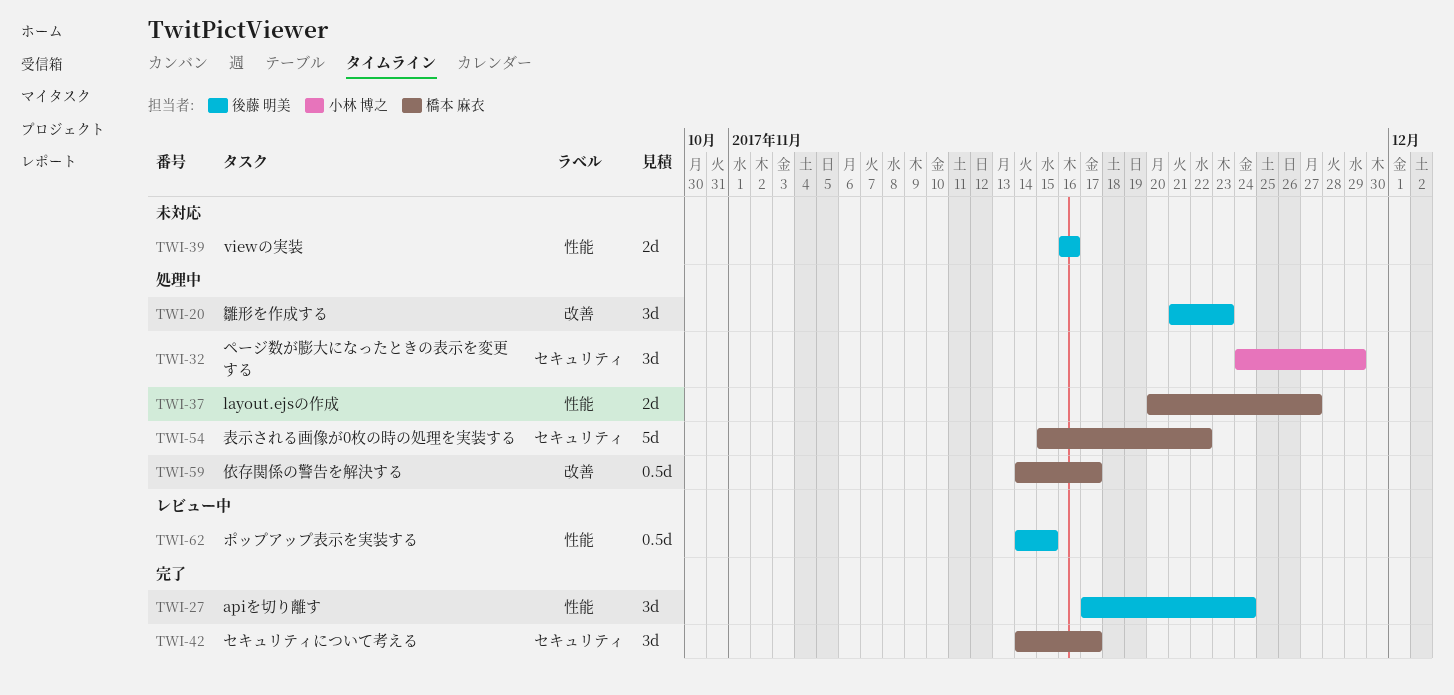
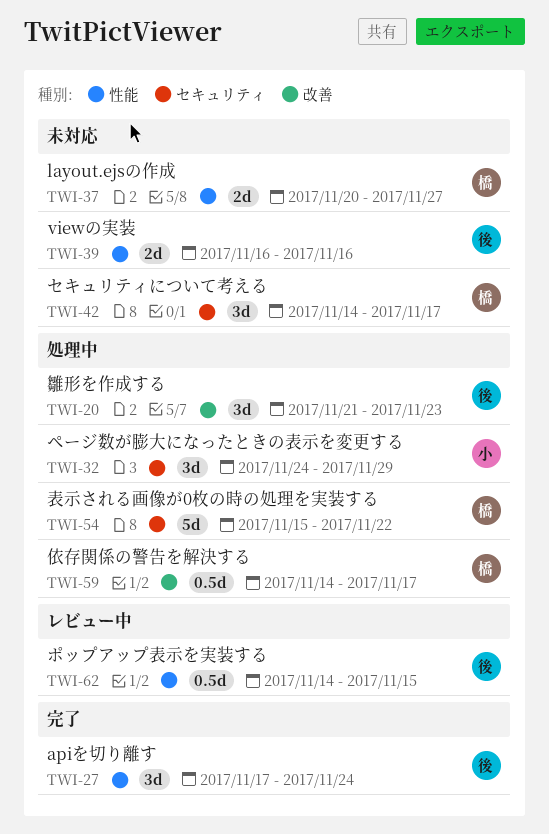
TWI-37, status: 処理中 -> 未対応
TWI-42, status: 完了 -> 未対応

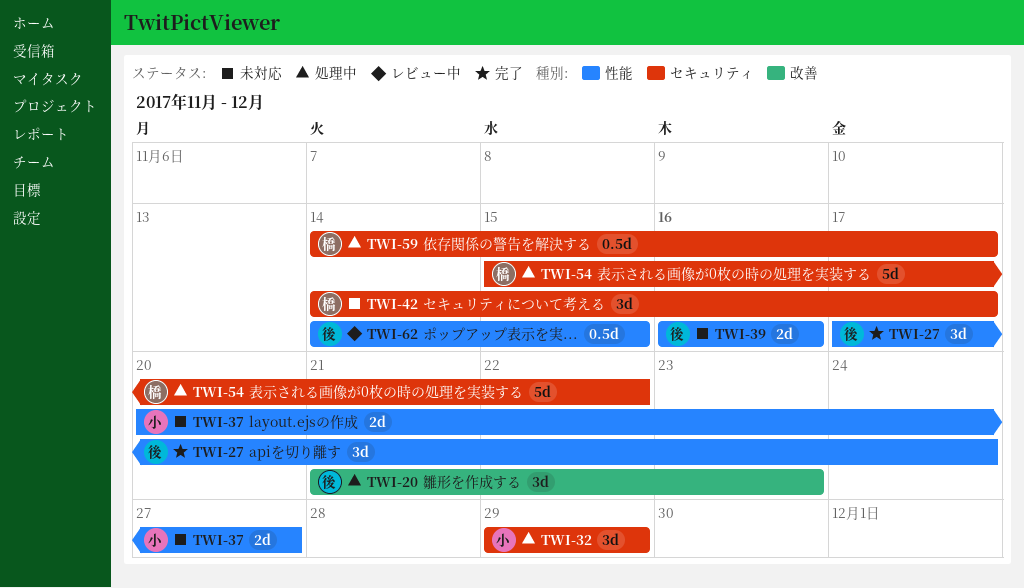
TWI-32, start: Nov 24 -> Nov 29
TWI-37, owner: 橋 -> 小
TWI-59, label: 改善 -> セキュリティ

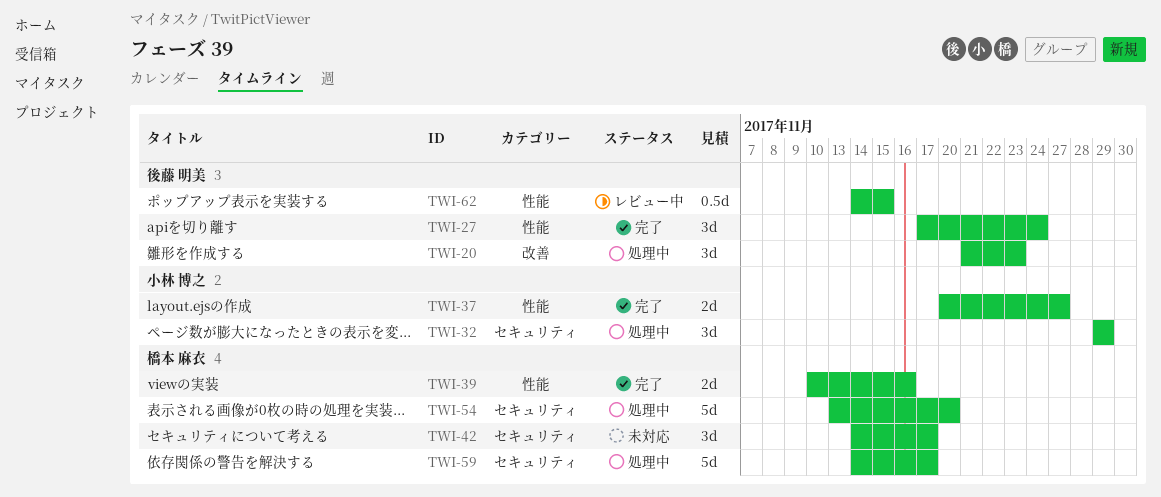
TWI-37, status: 未対応 -> 完了
TWI-39, status: 未対応 -> 完了
TWI-39, owner: 後藤 明美 -> 橋本 麻衣
TWI-39, start: Nov 16 -> Nov 10
TWI-54, start: Nov 15 -> Nov 13
TWI-54, due: Nov 22 -> Nov 20
TWI-59, estimate: 0.5d -> 5d

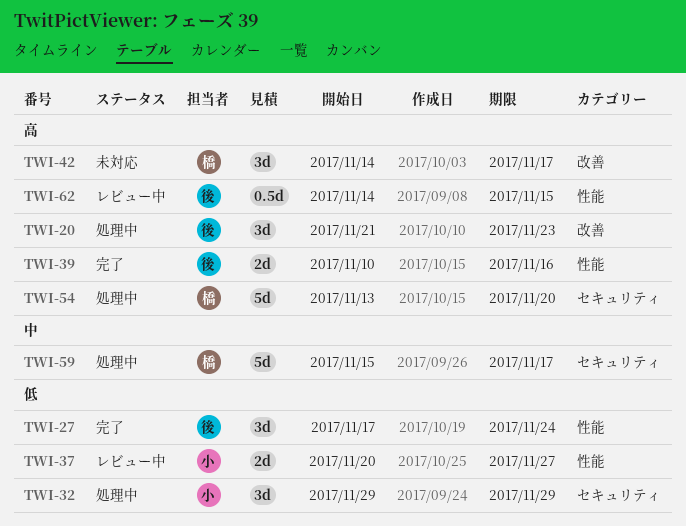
TWI-37, status: 完了 -> レビュー中
TWI-39, owner: 橋本 麻衣 -> 後藤 明美
TWI-42, label: セキュリティ -> 改善
TWI-59, start: Nov 14 -> Nov 15

